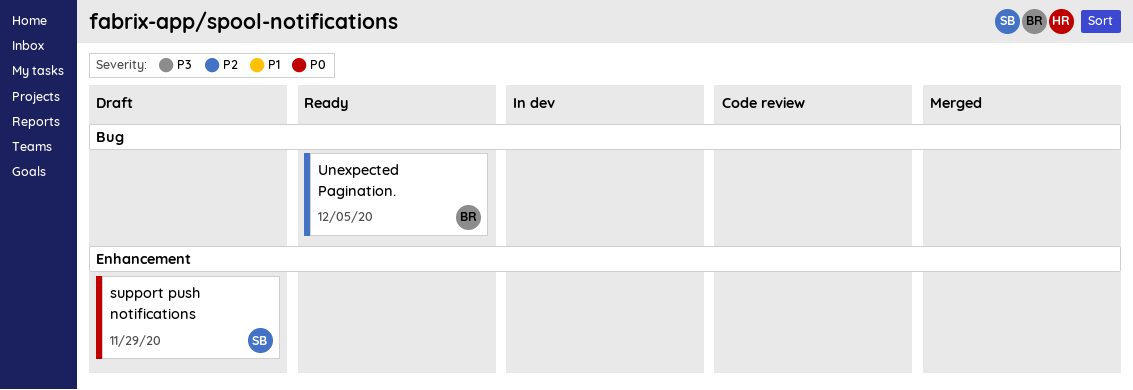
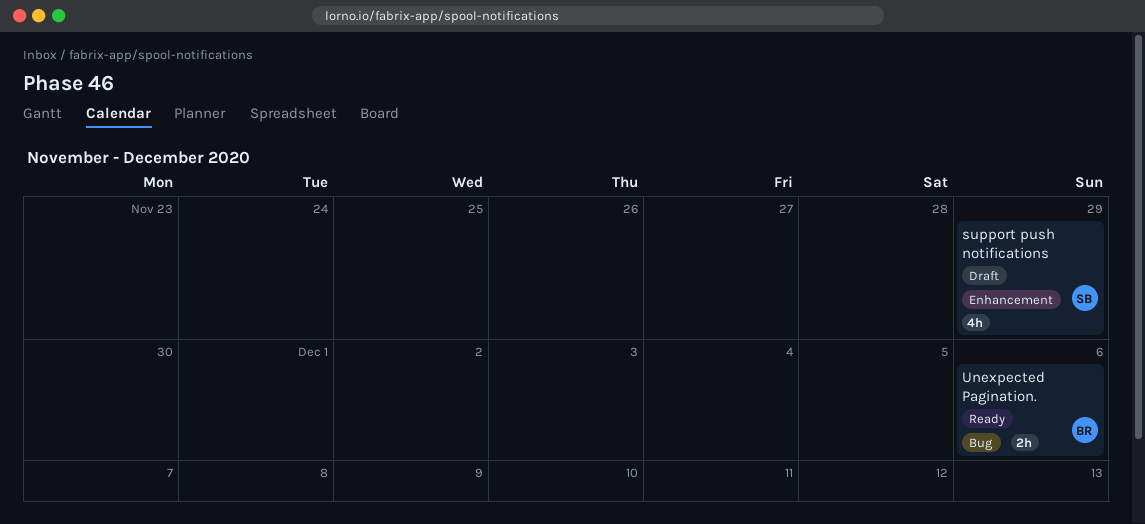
Unexpected Pagination., due: Dec 5 -> Dec 6

